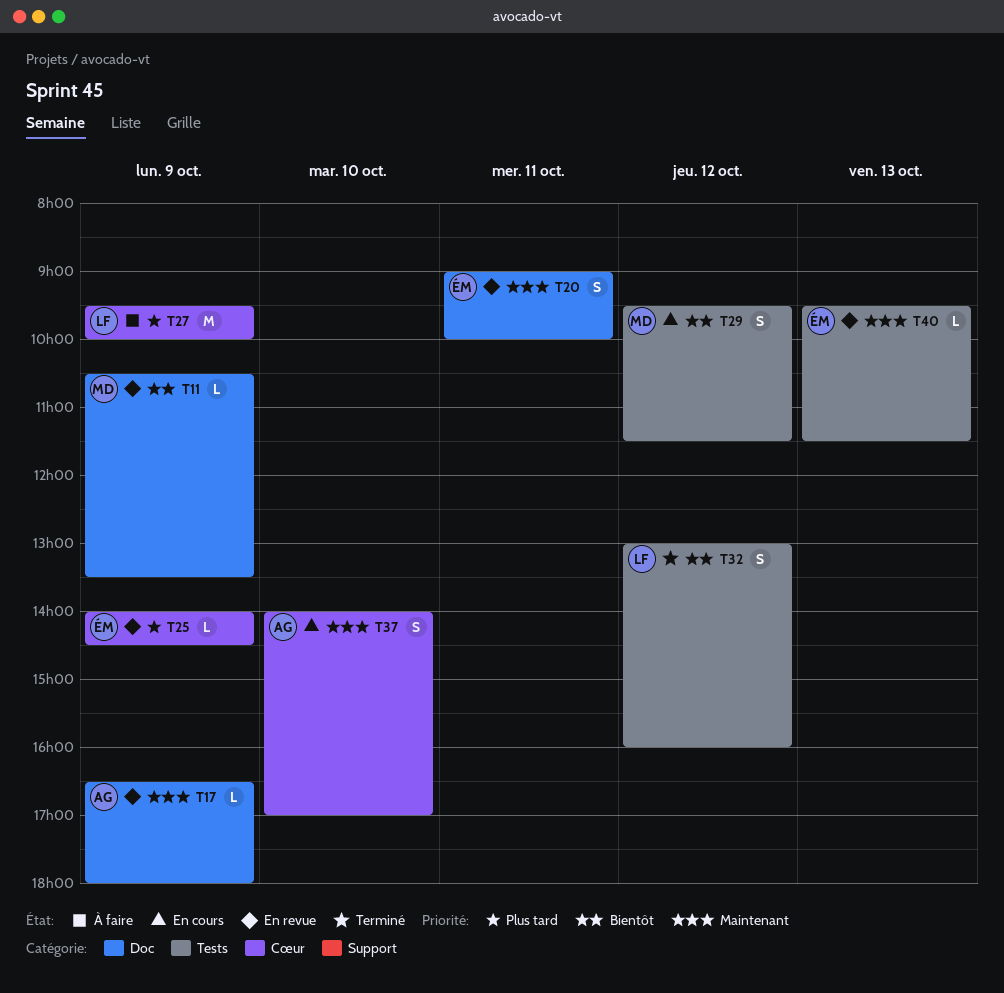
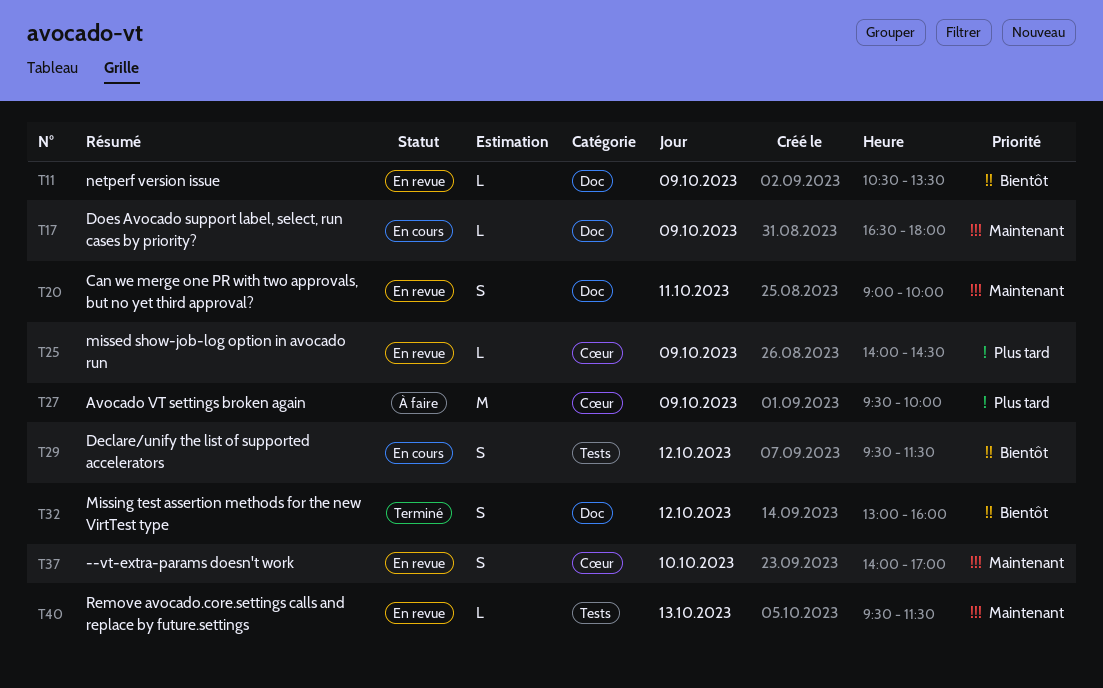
T17, status: En revue -> En cours
T32, label: Tests -> Doc
T37, status: En cours -> En revue

